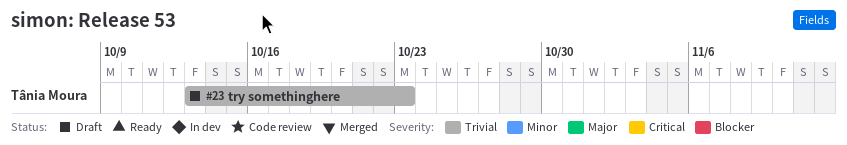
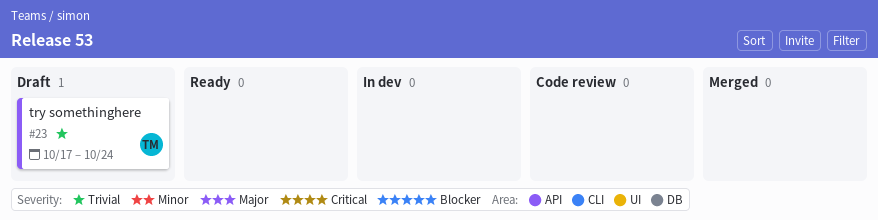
#23, start: Oct 13 -> Oct 17
#23, due: Oct 23 -> Oct 24

